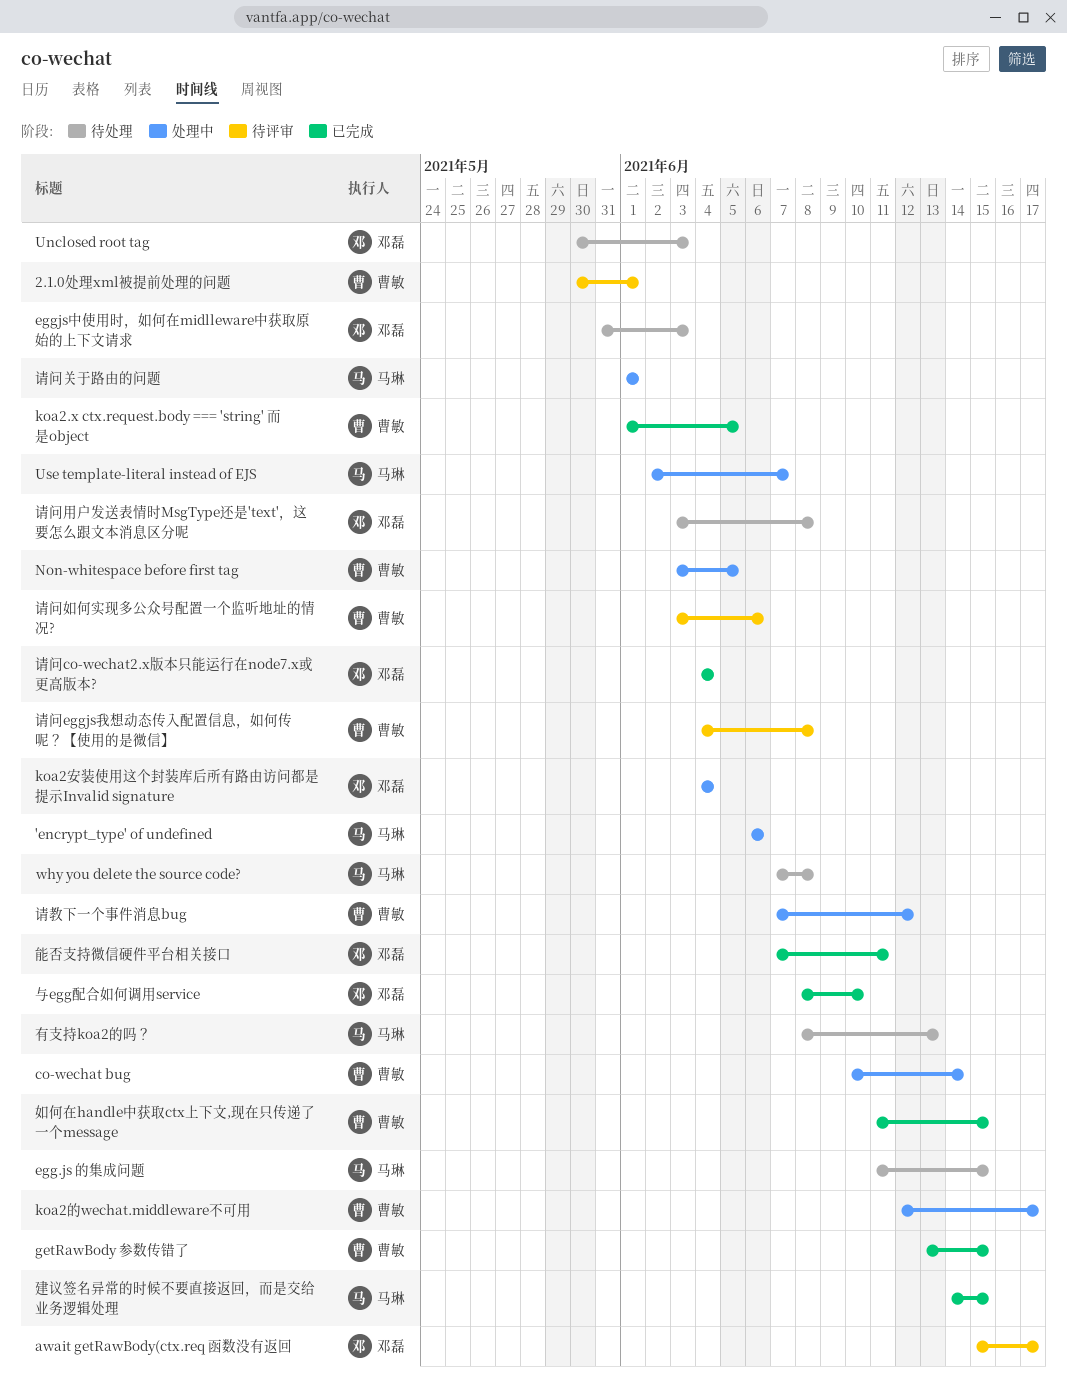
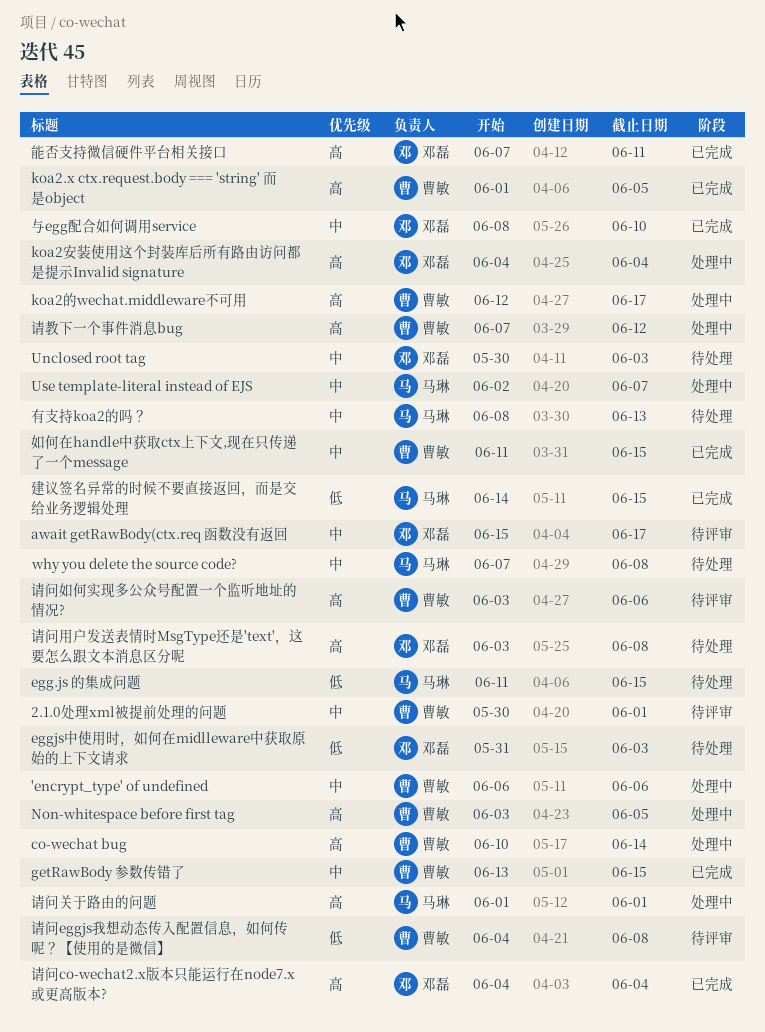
'encrypt_type' of undefined, owner: 马琳 -> 曹敏

